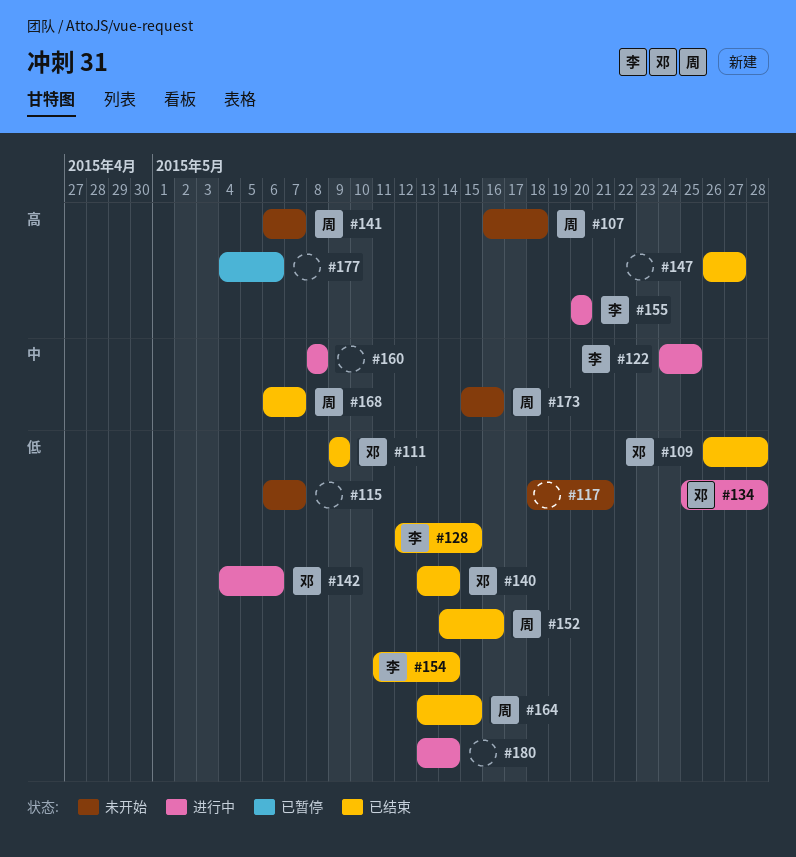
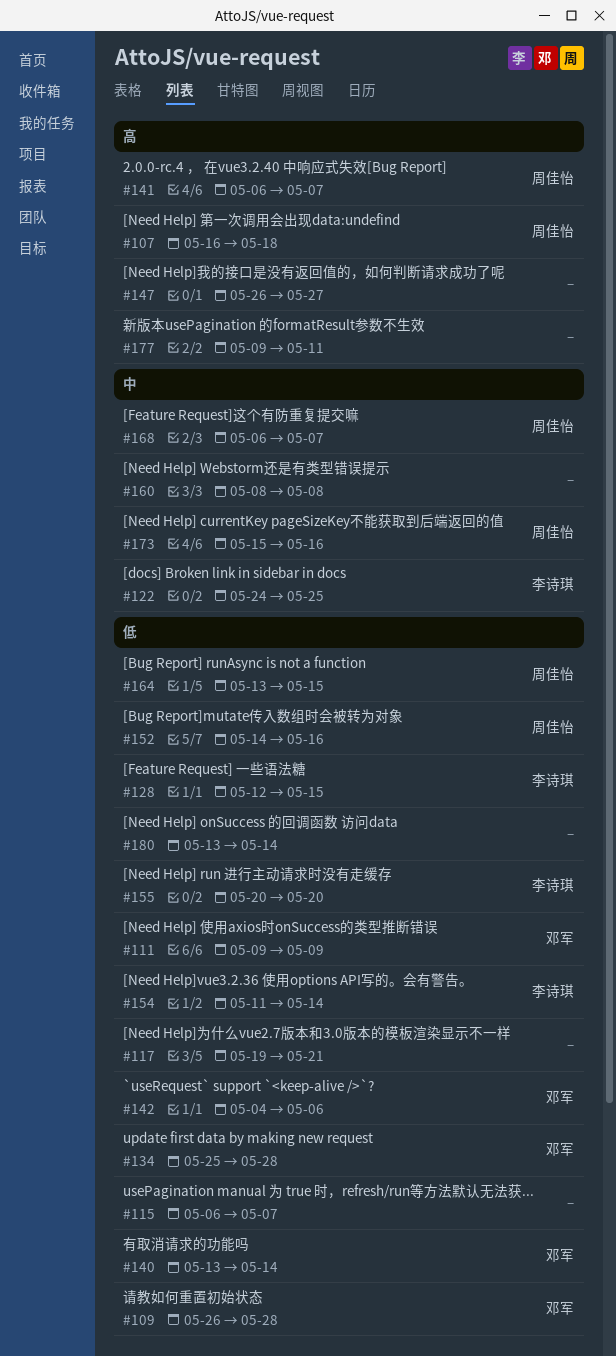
#117, start: May 18 -> May 19
#155, priority: 高 -> 低
#177, start: May 4 -> May 9
#177, due: May 6 -> May 11

